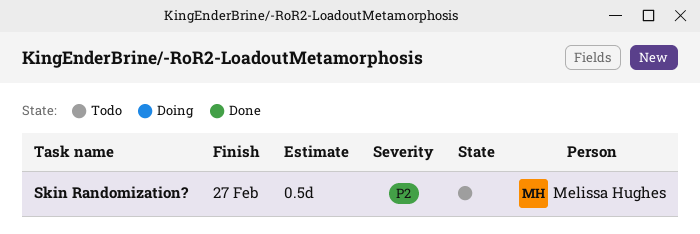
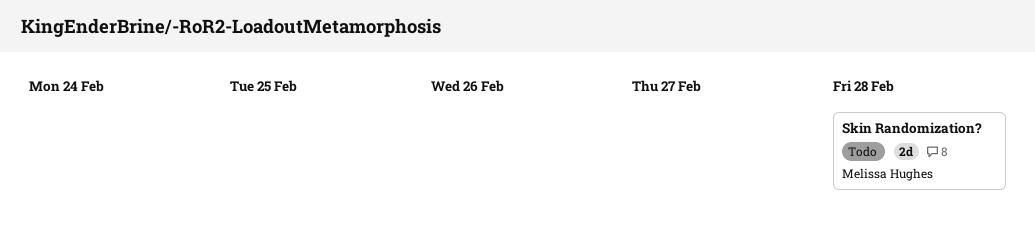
Skin Randomization?, estimate: 0.5d -> 2d
Skin Randomization?, due: Feb 27 -> Feb 28

